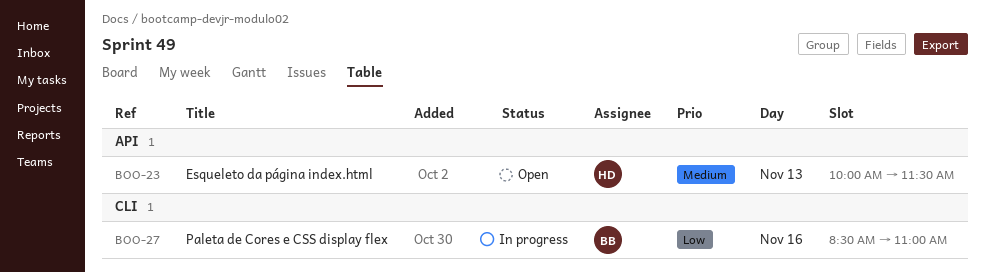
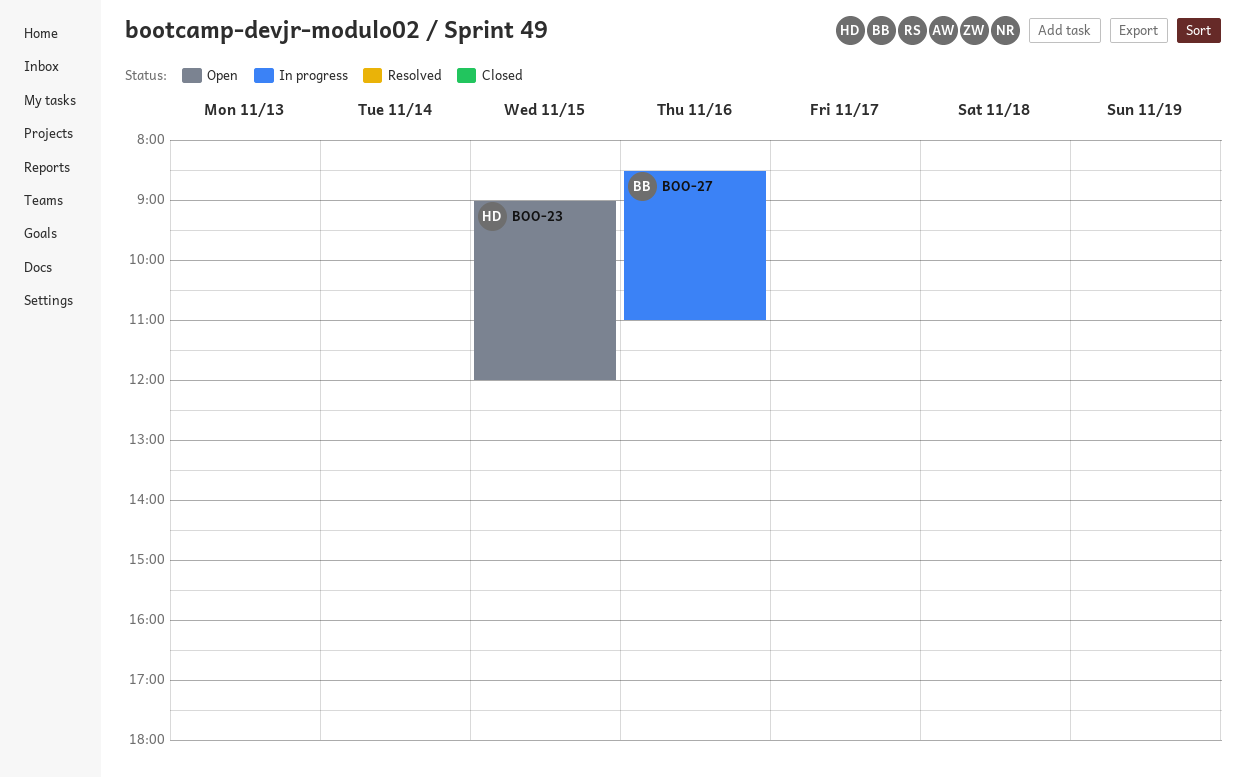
BOO-23, day: Nov 13 -> Nov 15
BOO-23, begins: 10:00 -> 09:00
BOO-23, ends: 11:30 -> 12:00

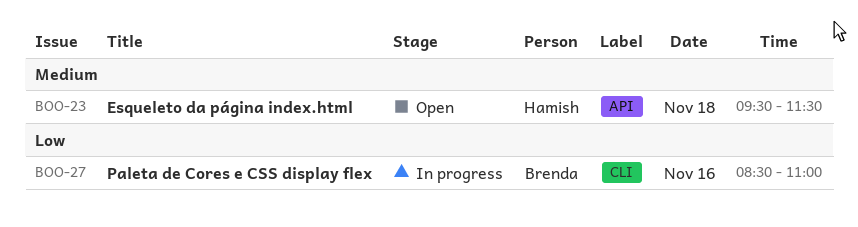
BOO-23, day: Nov 15 -> Nov 18
BOO-23, begins: 09:00 -> 09:30
BOO-23, ends: 12:00 -> 11:30

